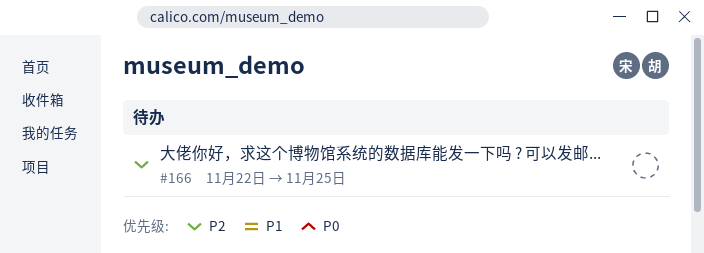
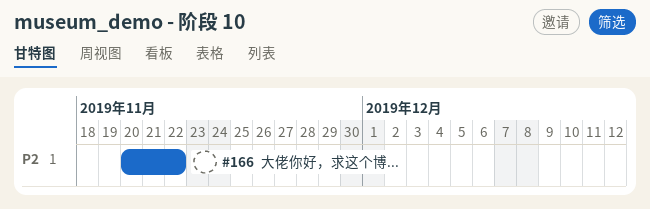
#166, start: Nov 22 -> Nov 20
#166, due: Nov 25 -> Nov 22

